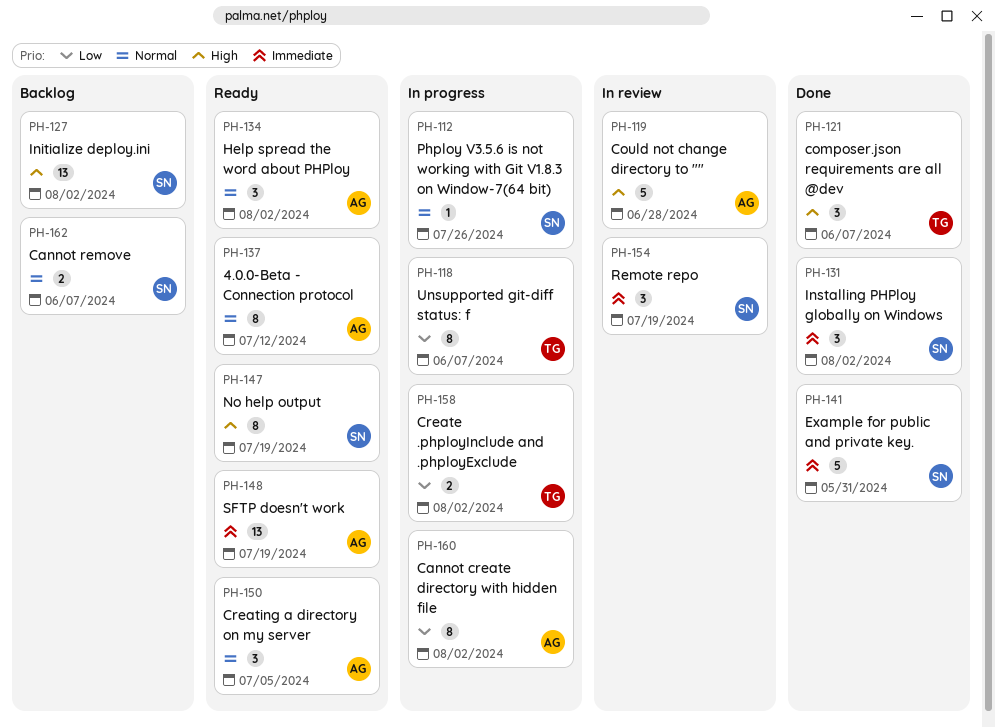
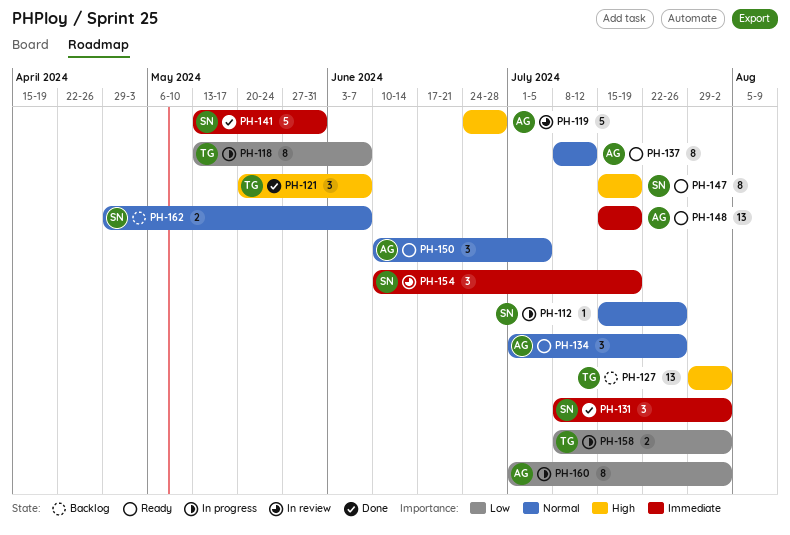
PH-127, owner: SN -> TG
PH-134, due: Aug 2 -> Jul 26

